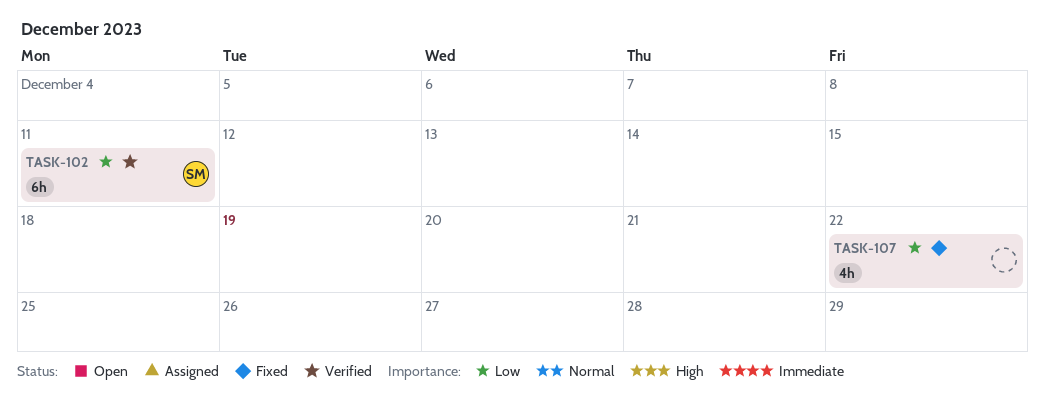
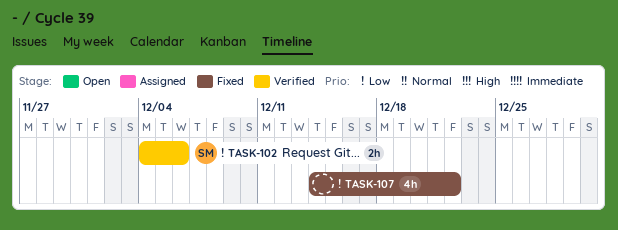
TASK-102, estimate: 6h -> 2h
TASK-102, due: Dec 11 -> Dec 6

